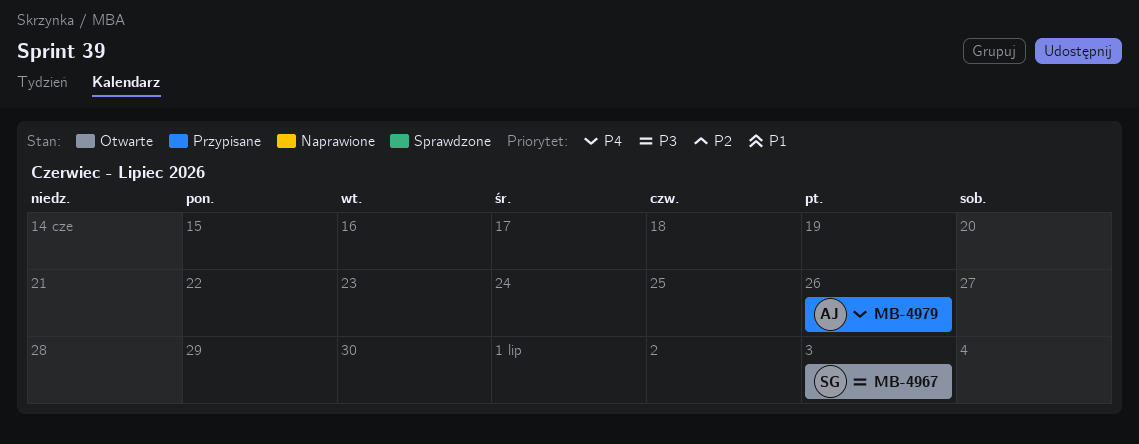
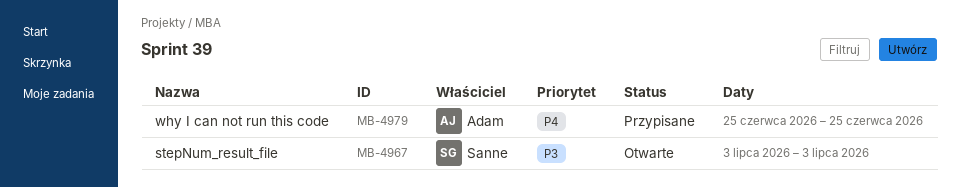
MB-4979, start: Jun 26 -> Jun 25
MB-4979, due: Jun 26 -> Jun 25

